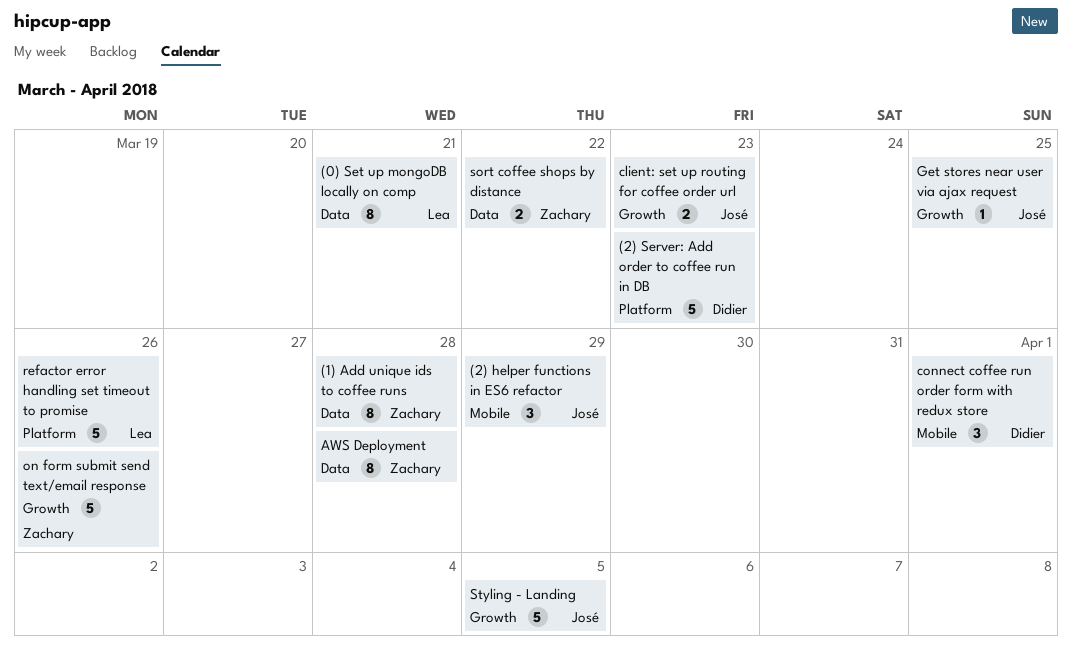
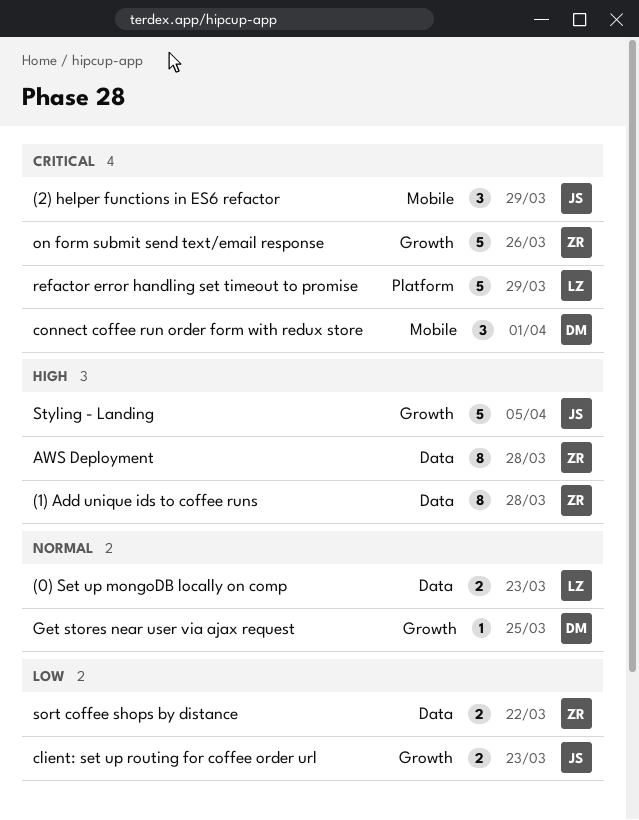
(0) Set up mongoDB locally on comp, estimate: 8 -> 2
(0) Set up mongoDB locally on comp, due: Mar 21 -> Mar 23
(2) Server: Add order to coffee run in DB: present -> none
Get stores near user via ajax request, owner: José -> Didier
refactor error handling set timeout to promise, due: Mar 26 -> Mar 29

